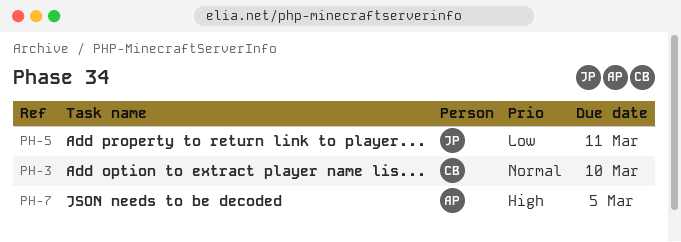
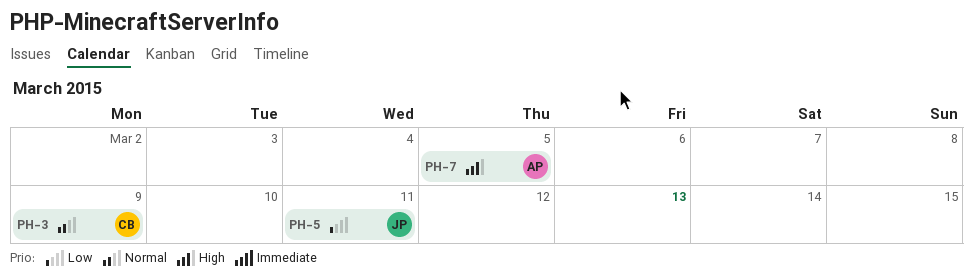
PH-3, due: Mar 10 -> Mar 9

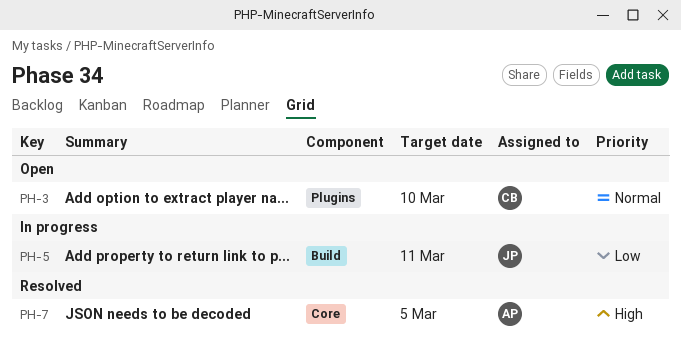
PH-3, due: Mar 9 -> Mar 10

